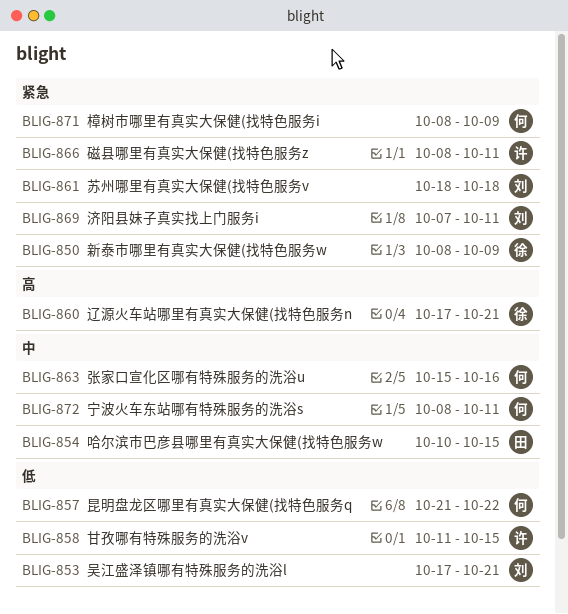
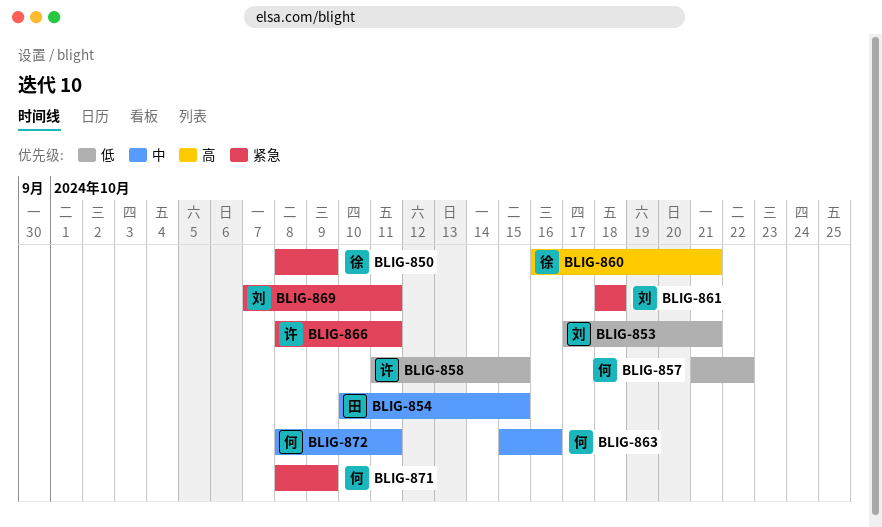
BLIG-860, start: Oct 17 -> Oct 16

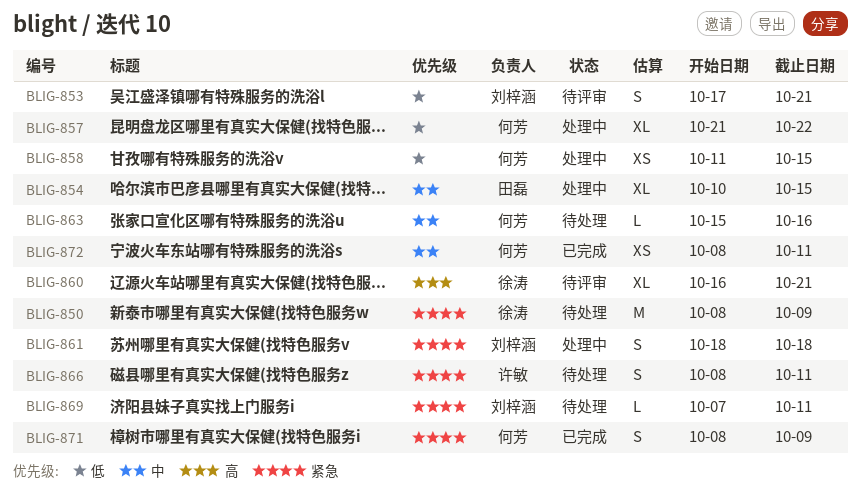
BLIG-858, owner: 许敏 -> 何芳

